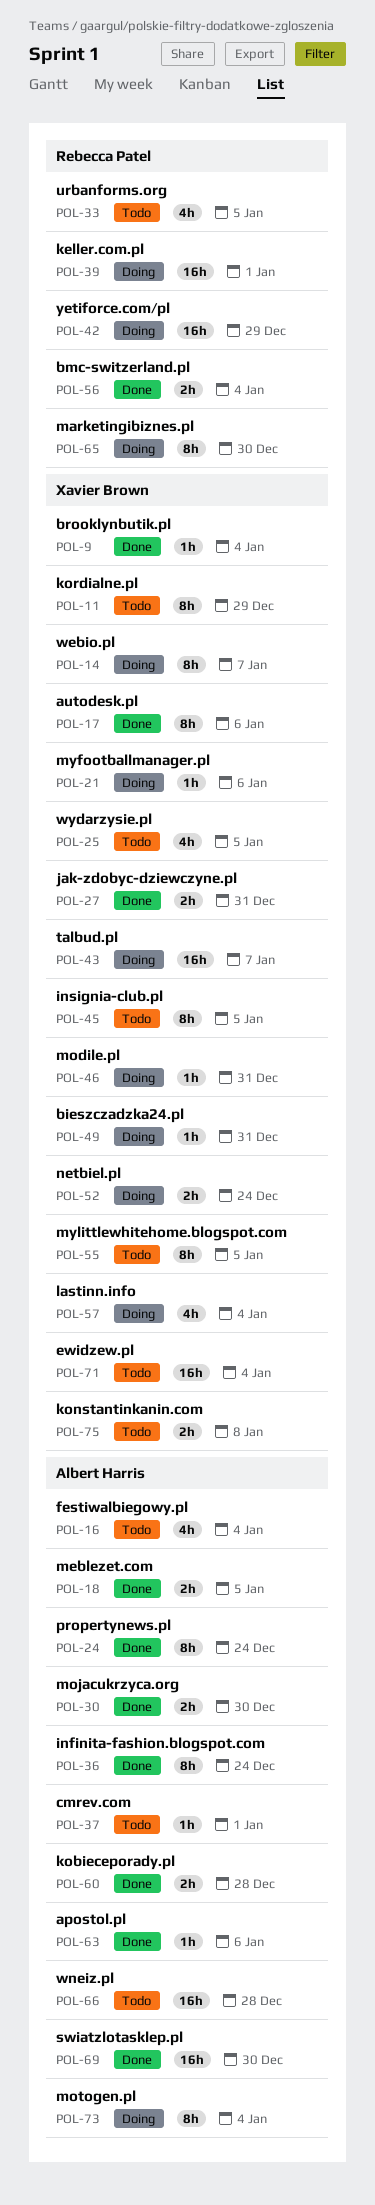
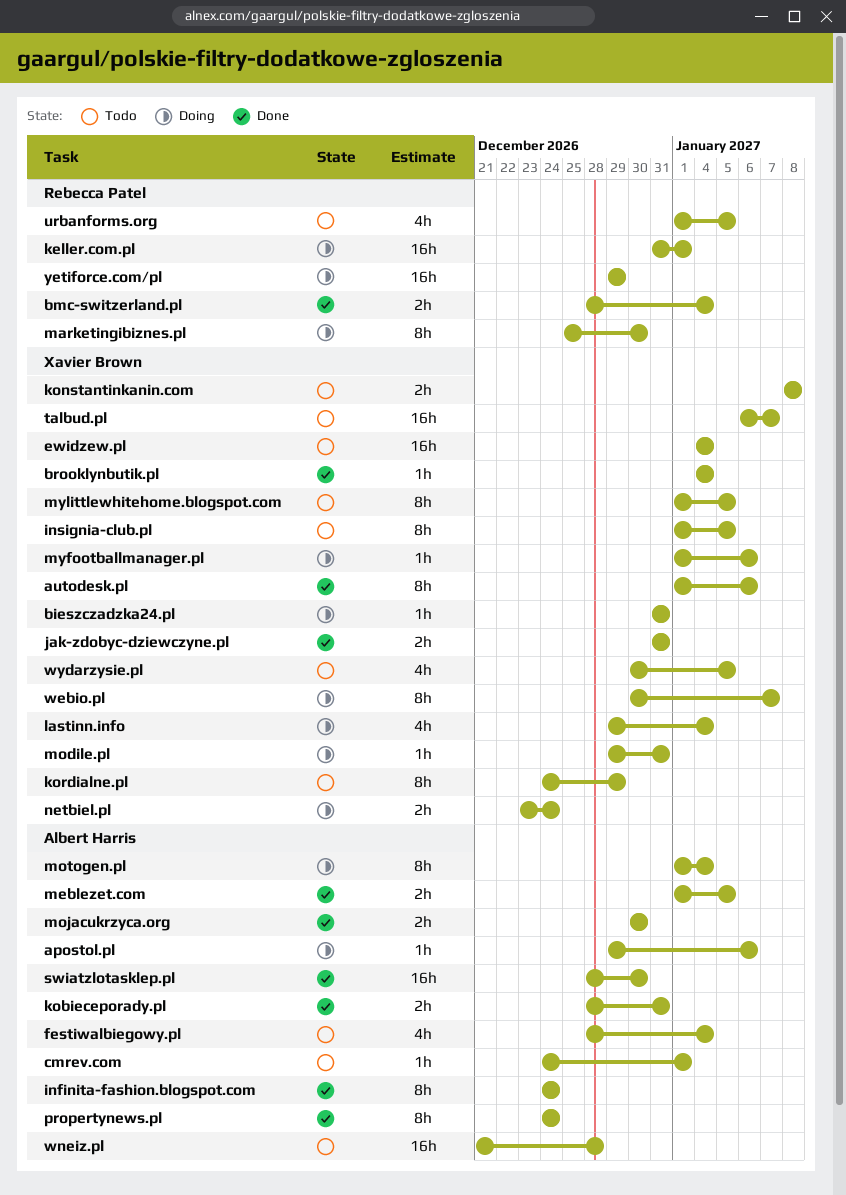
apostol.pl, status: Done -> Doing
kobieceporady.pl, due: Dec 28 -> Dec 31
talbud.pl, status: Doing -> Todo

